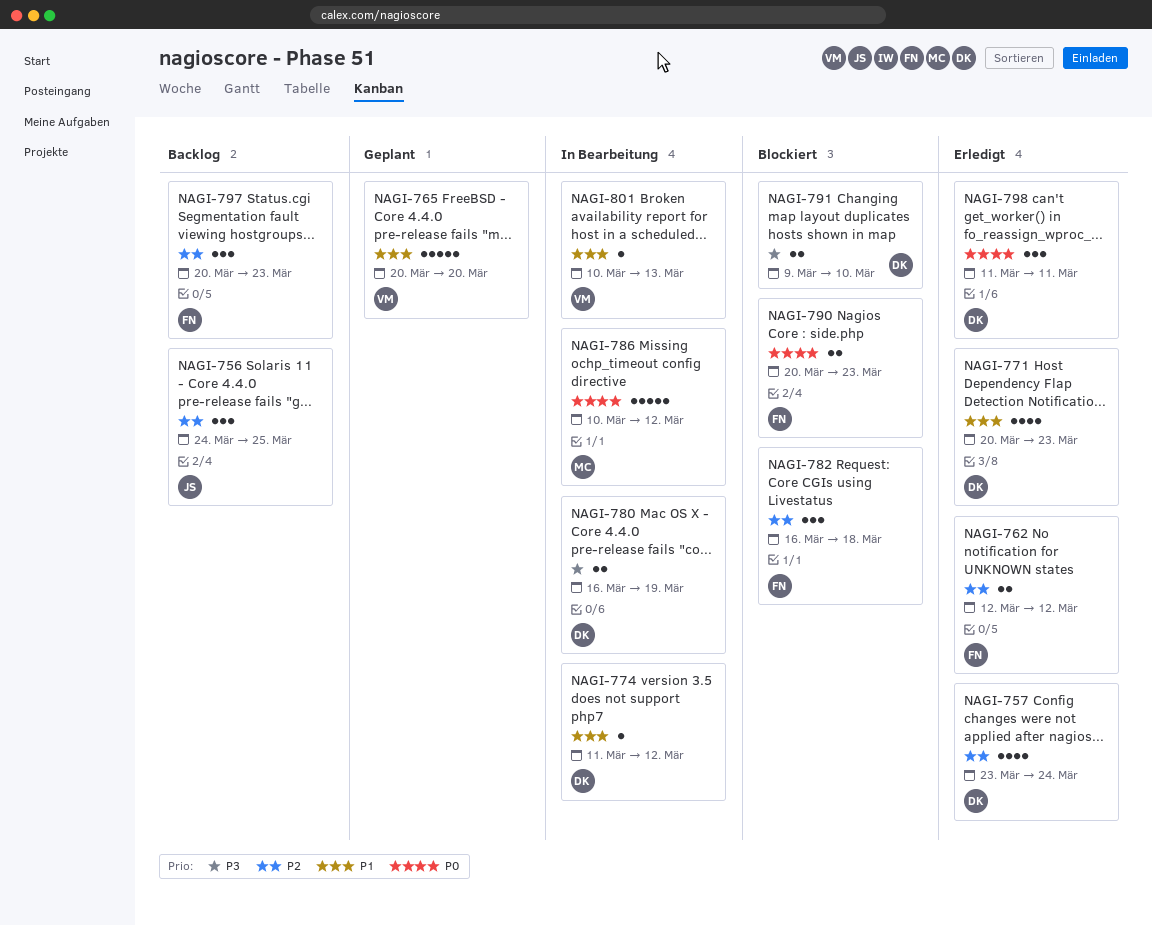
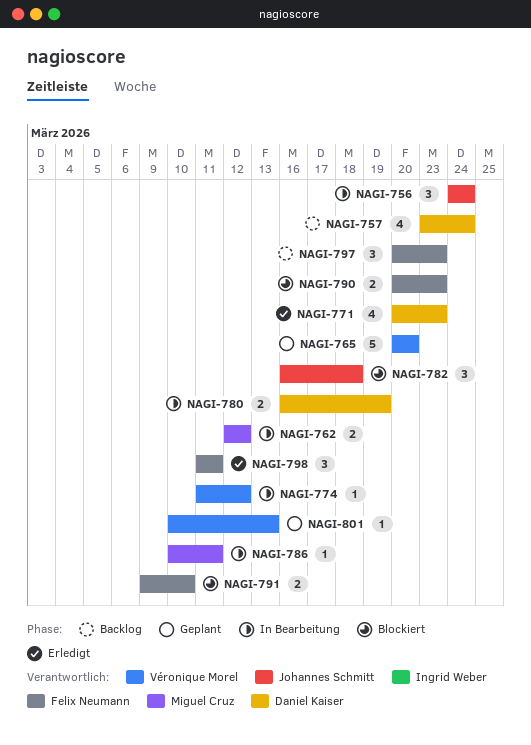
NAGI-756, status: Backlog -> In Bearbeitung
NAGI-756, due: Mar 25 -> Mar 24
NAGI-757, status: Erledigt -> Backlog
NAGI-762, status: Erledigt -> In Bearbeitung
NAGI-762, owner: Felix Neumann -> Miguel Cruz
NAGI-774, owner: Daniel Kaiser -> Véronique Morel
NAGI-782, owner: Felix Neumann -> Johannes Schmitt
NAGI-786, estimate: 5 -> 1
NAGI-786, due: Mar 12 -> Mar 11
NAGI-791, owner: Daniel Kaiser -> Felix Neumann
NAGI-798, owner: Daniel Kaiser -> Felix Neumann
NAGI-801, status: In Bearbeitung -> Geplant

